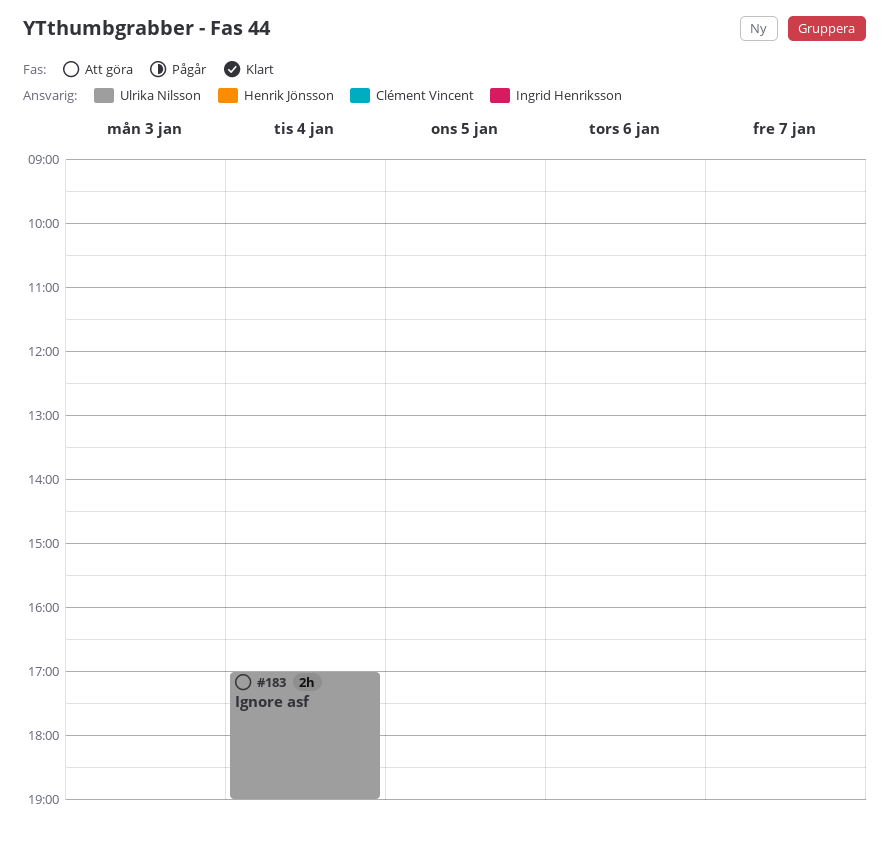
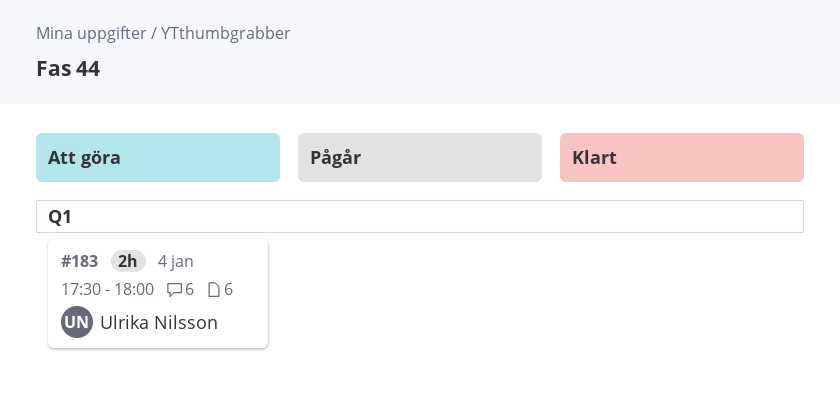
#183, begins: 17:00 -> 17:30
#183, ends: 19:00 -> 18:00

